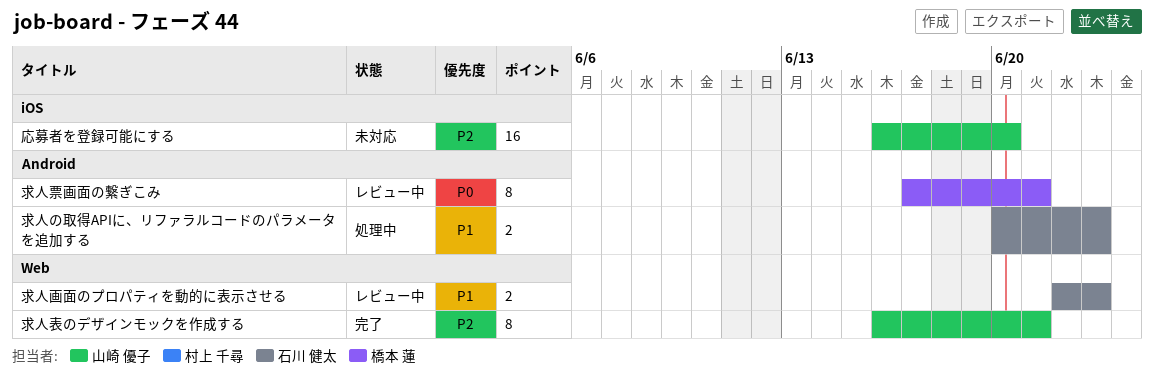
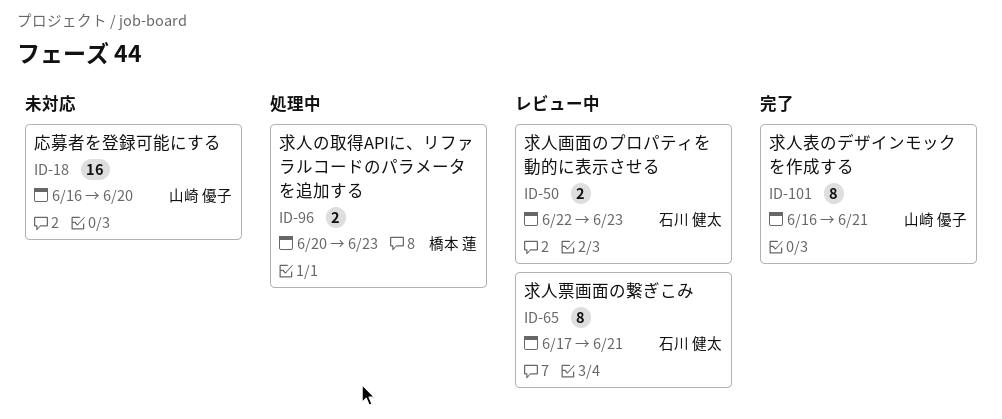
求人の取得APIに、リファラルコードのパラメータを追加する, owner: 石川 健太 -> 橋本 蓮
求人票画面の繋ぎこみ, owner: 橋本 蓮 -> 石川 健太

